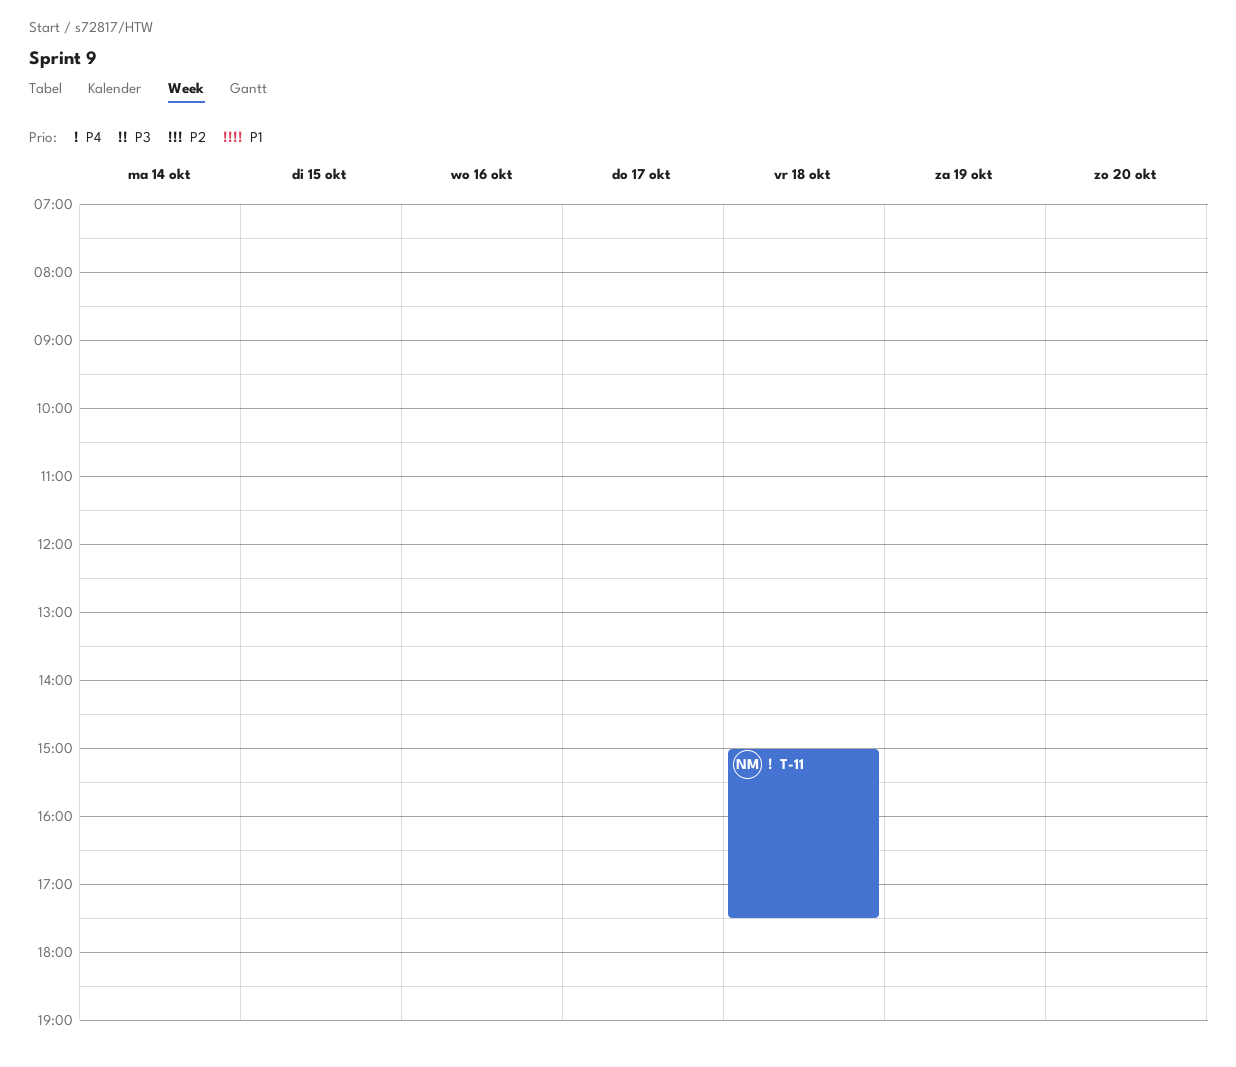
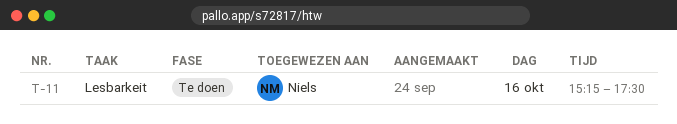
T-11, day: Oct 18 -> Oct 16
T-11, begins: 15:00 -> 15:15

